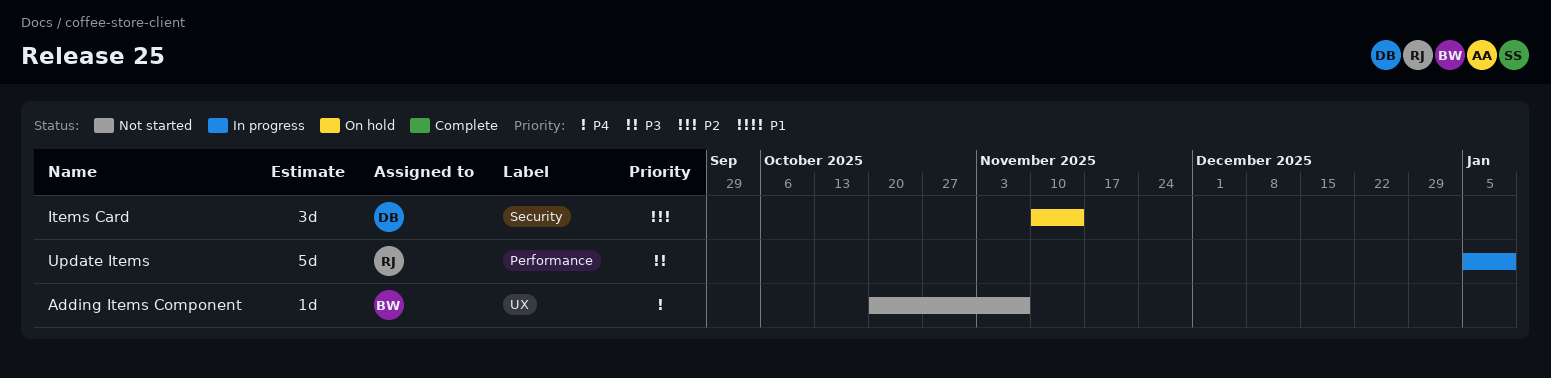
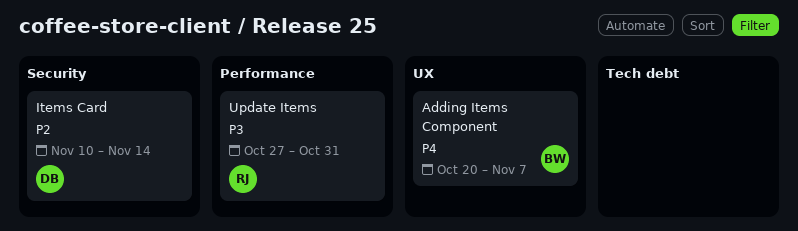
Update Items, start: Jan 5 -> Oct 27
Update Items, due: Jan 9 -> Oct 31

